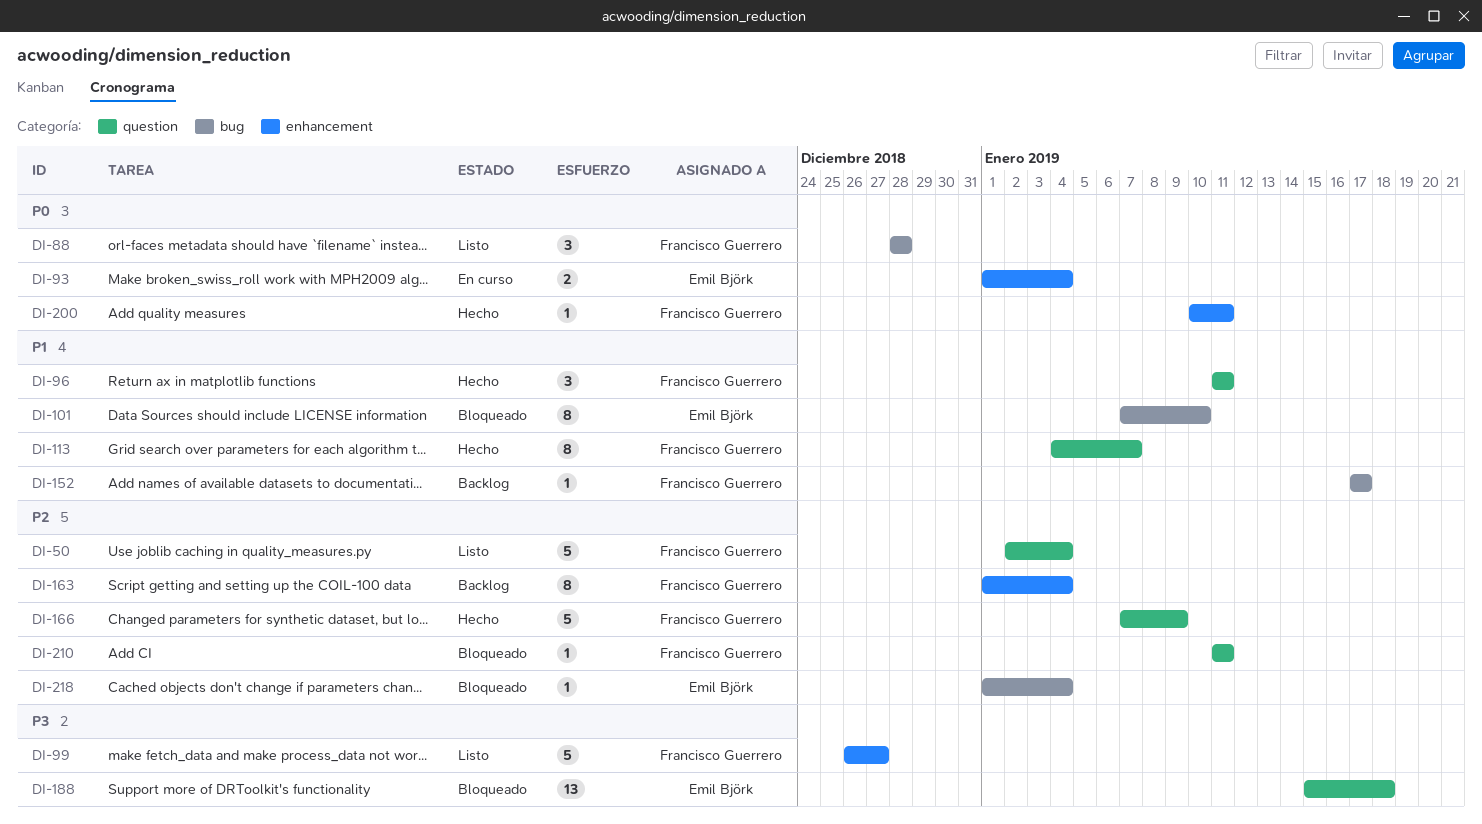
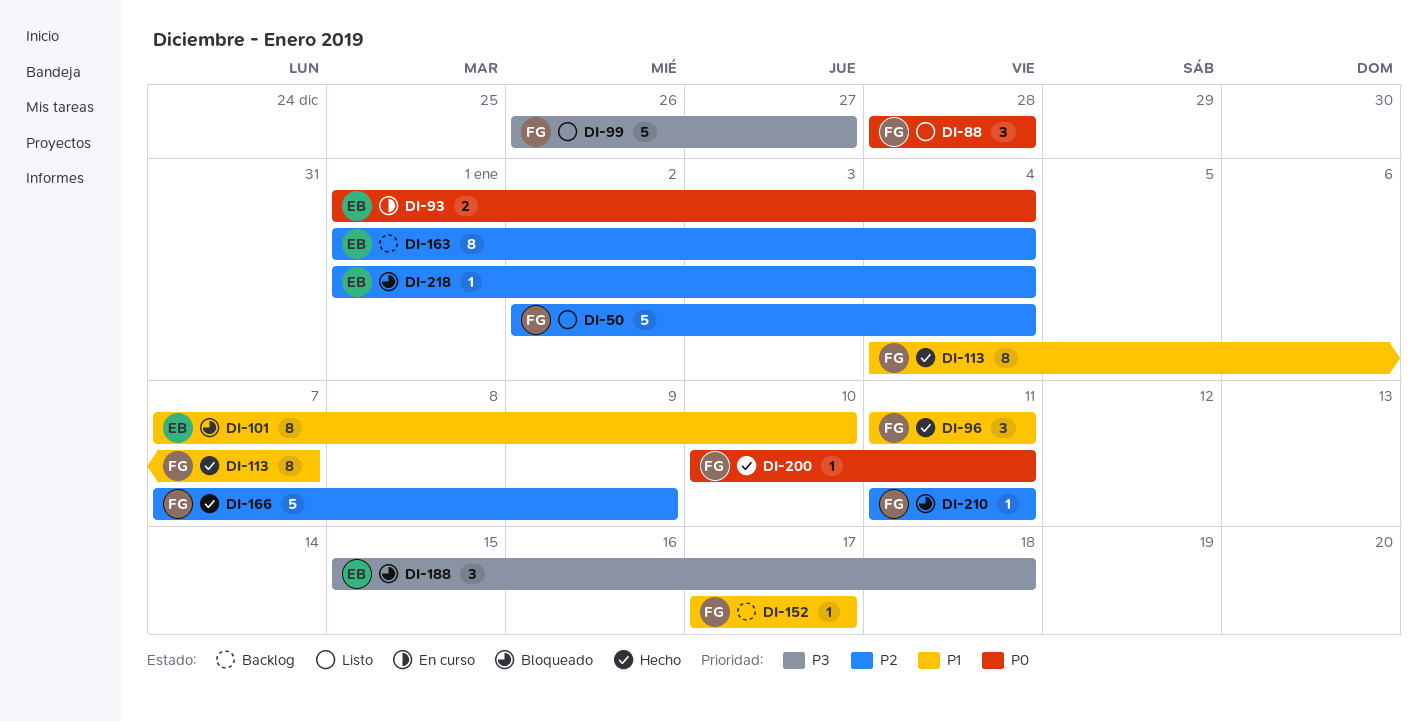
DI-163, owner: Francisco Guerrero -> Emil Björk
DI-188, estimate: 13 -> 3

